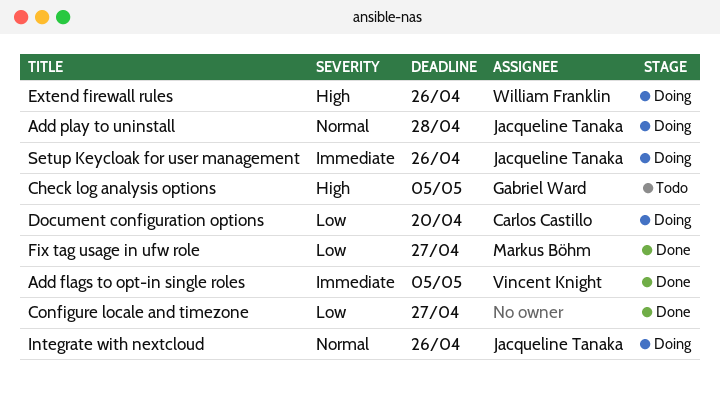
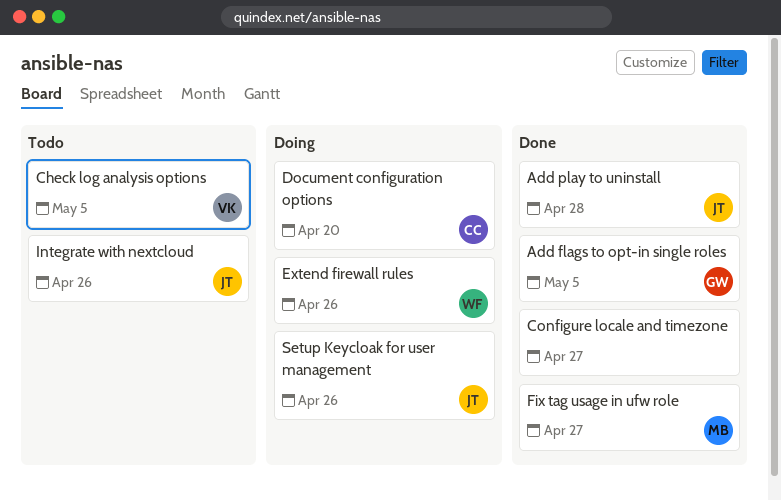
Add flags to opt-in single roles, owner: Vincent Knight -> Gabriel Ward
Add play to uninstall, status: Doing -> Done
Check log analysis options, owner: Gabriel Ward -> Vincent Knight
Integrate with nextcloud, status: Doing -> Todo

